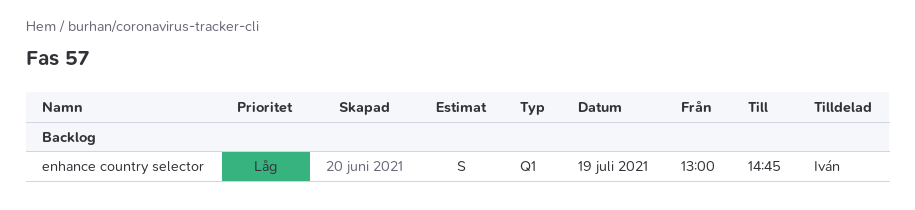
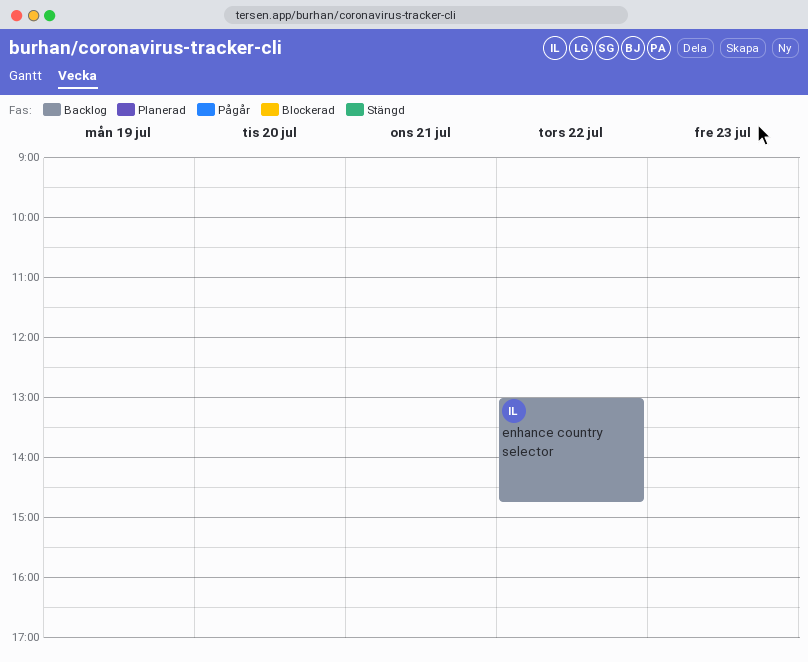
enhance country selector, day: Jul 19 -> Jul 22

